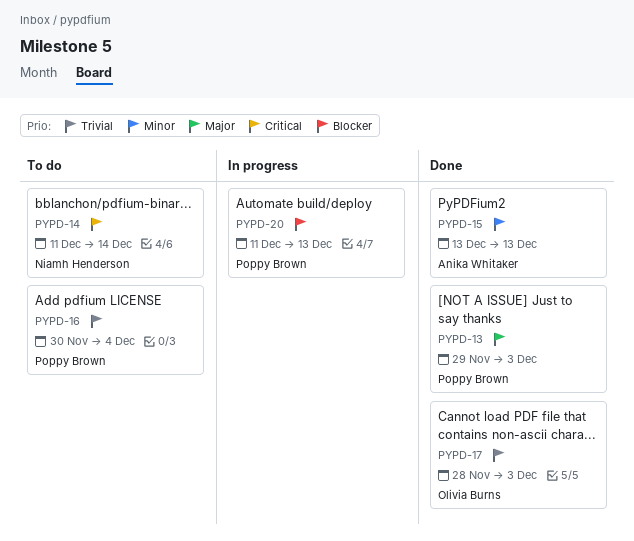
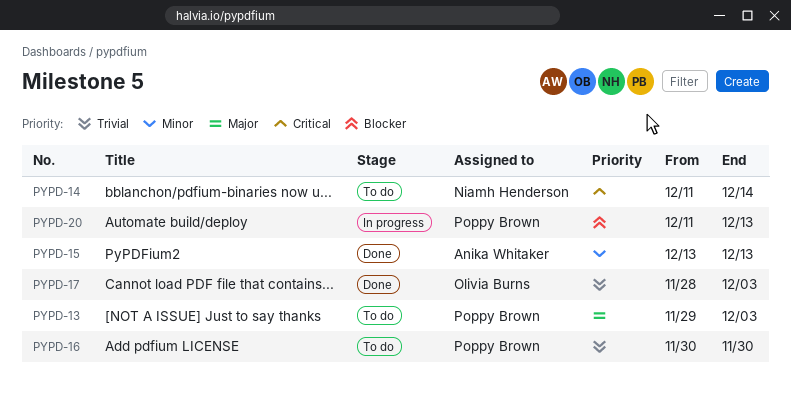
PYPD-13, status: Done -> To do
PYPD-16, due: Dec 4 -> Nov 30

